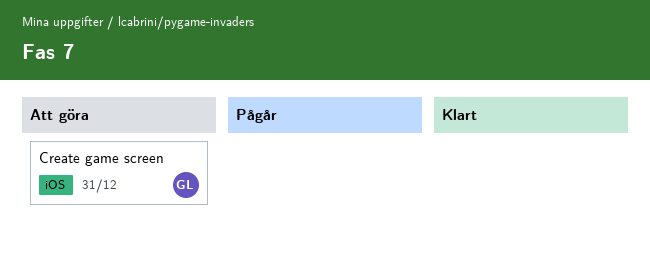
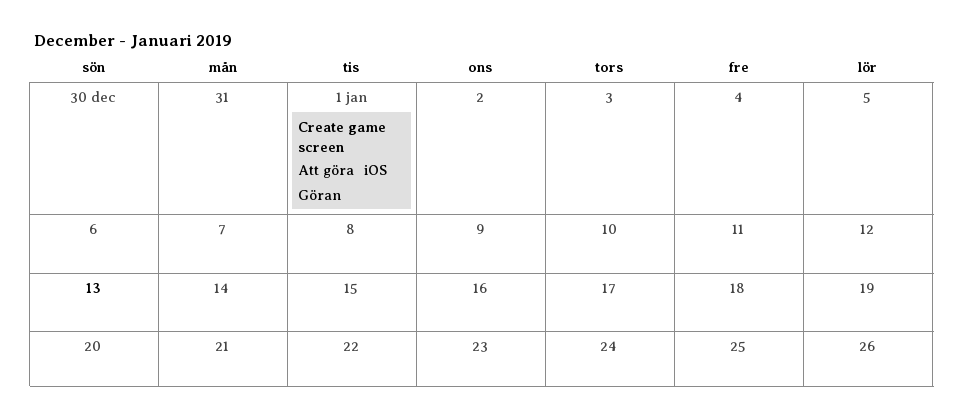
Create game screen, due: Dec 31 -> Jan 1

